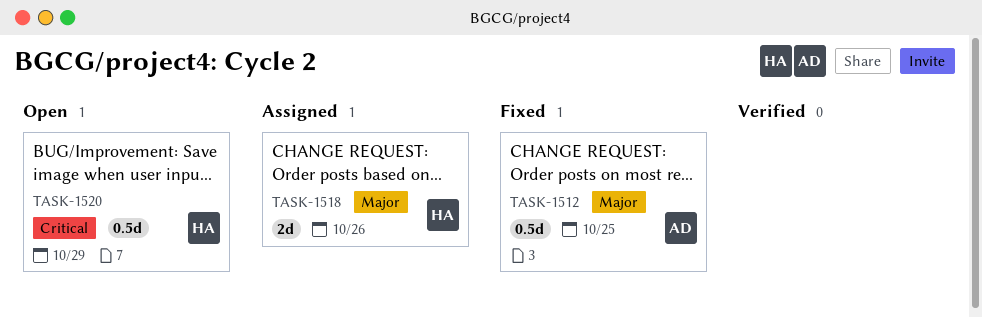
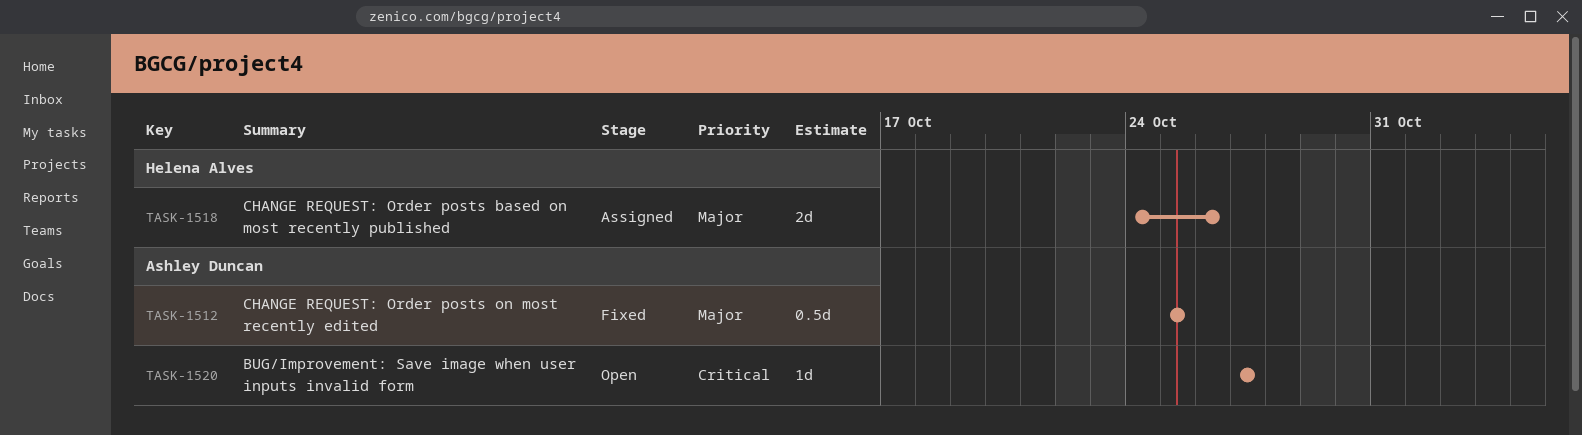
TASK-1520, owner: Helena Alves -> Ashley Duncan
TASK-1520, estimate: 0.5d -> 1d
TASK-1520, due: Oct 29 -> Oct 27

